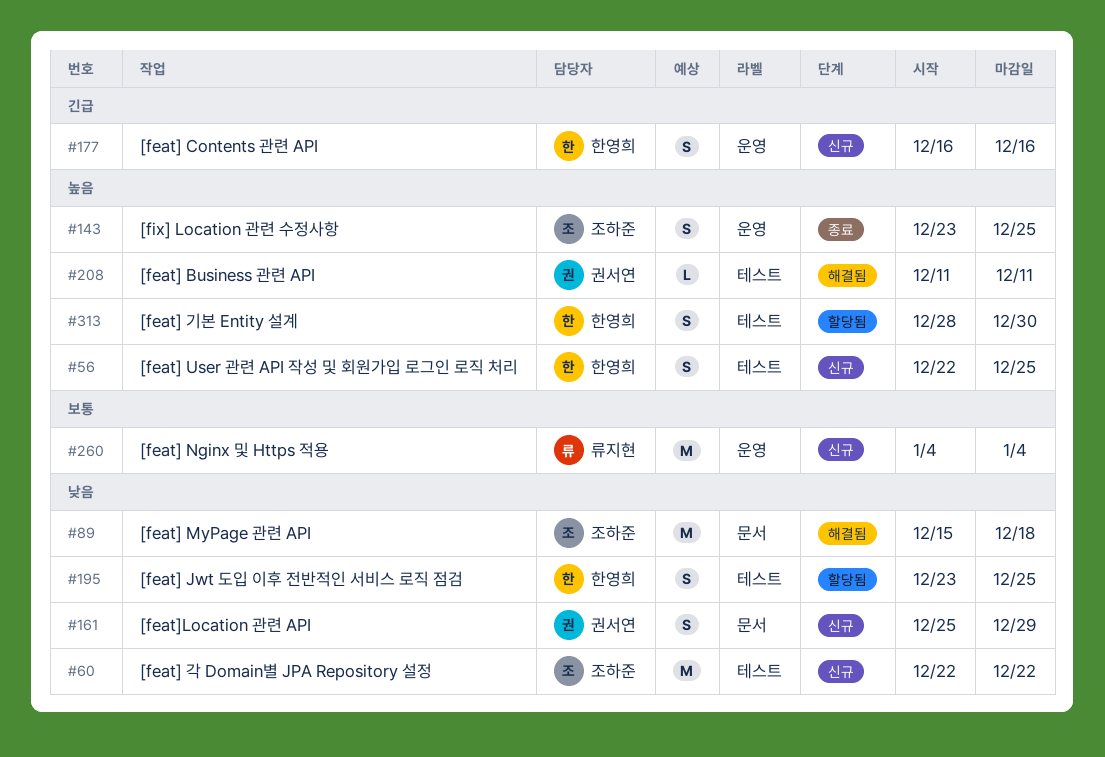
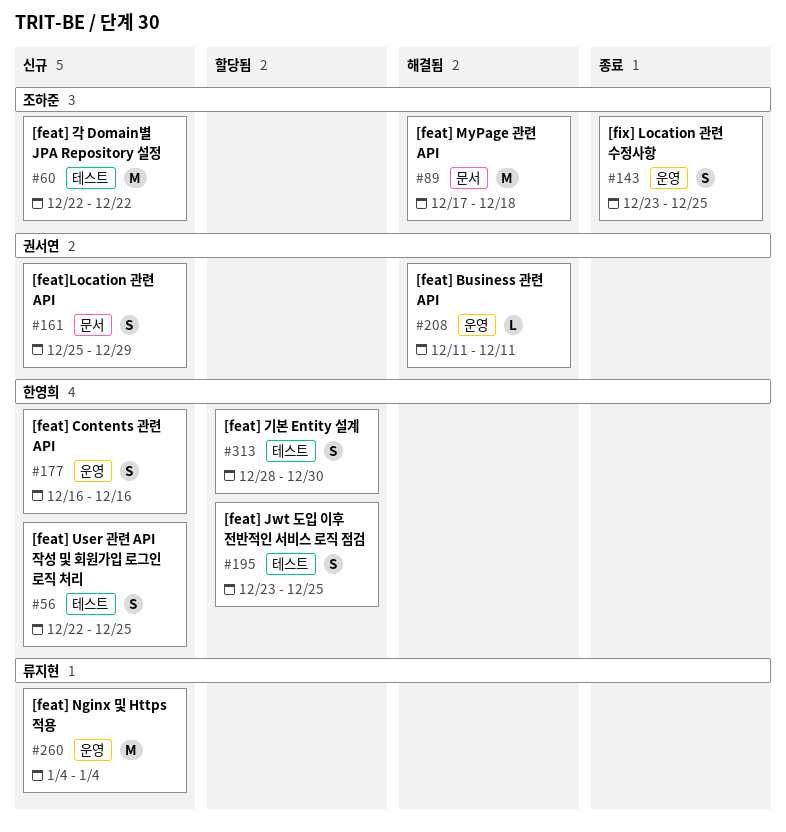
#89, start: Dec 15 -> Dec 17
#208, label: 테스트 -> 운영

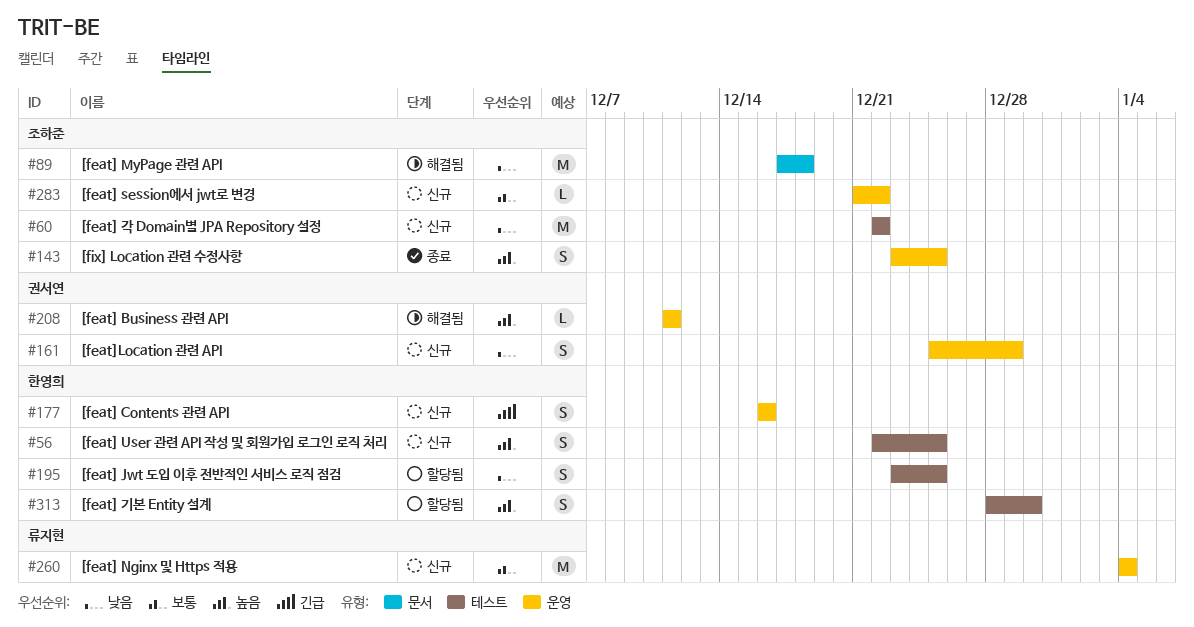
#161, label: 문서 -> 운영
#283: none -> present

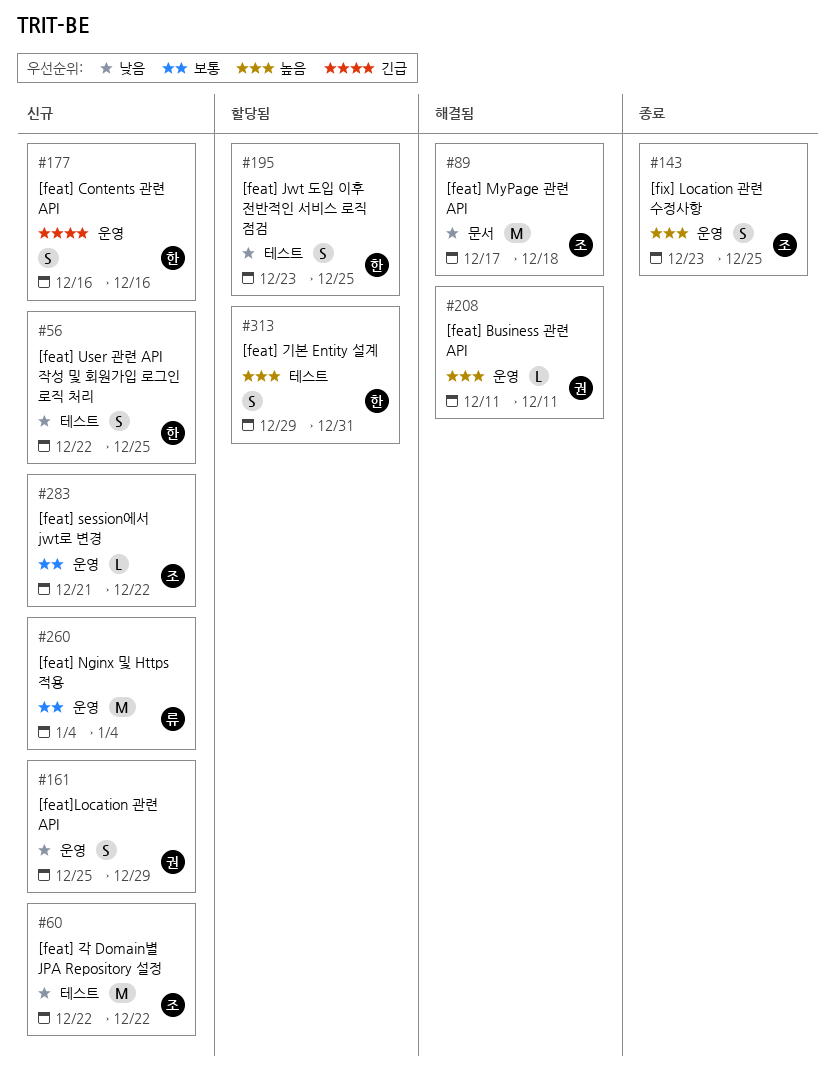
#56, priority: 높음 -> 낮음
#313, start: Dec 28 -> Dec 29
#313, due: Dec 30 -> Dec 31

